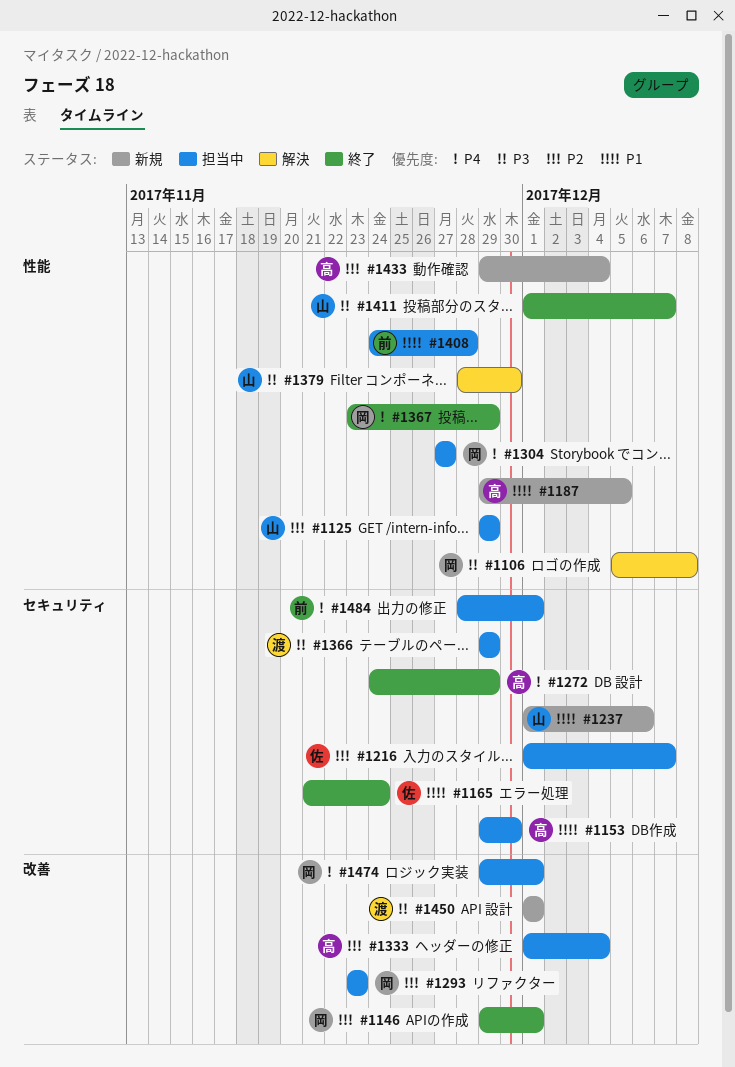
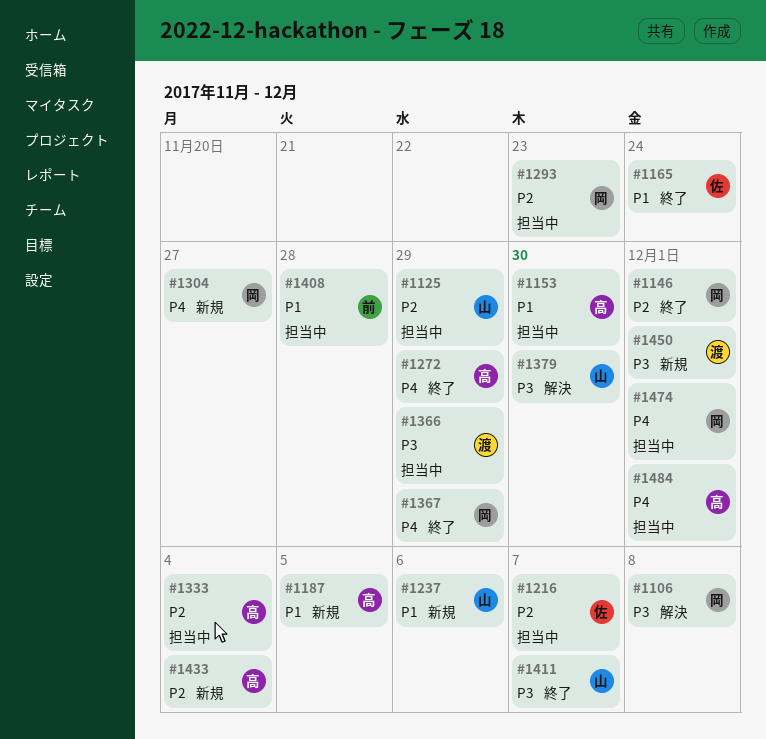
#1304, status: 担当中 -> 新規
#1484, owner: 前 -> 高

